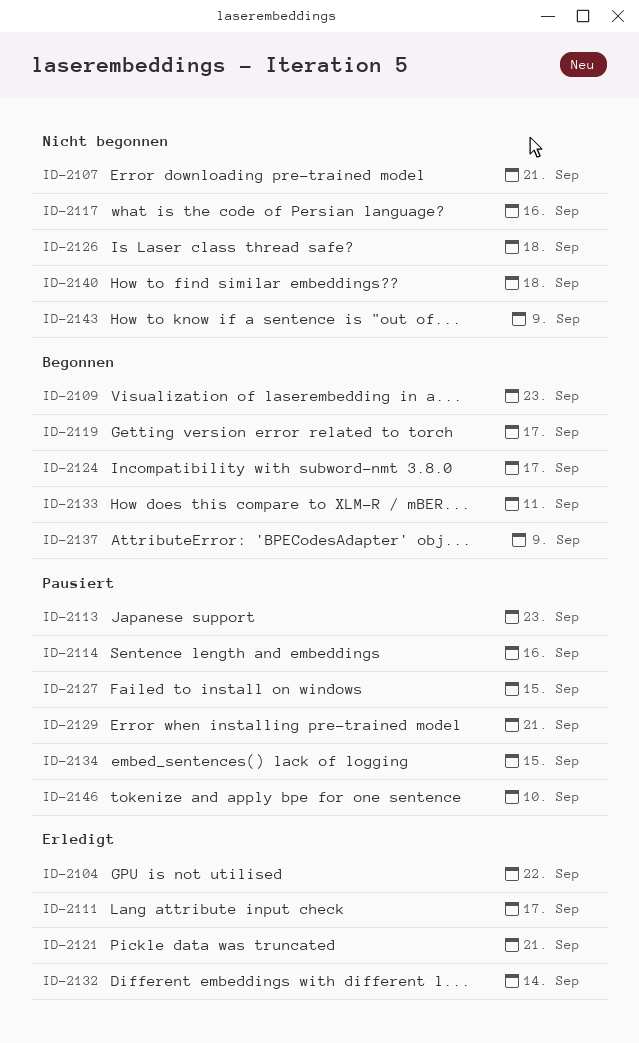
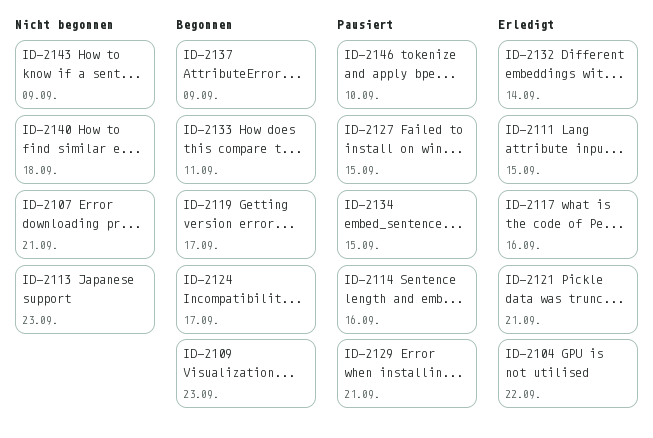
ID-2111, due: Sep 17 -> Sep 15
ID-2113, status: Pausiert -> Nicht begonnen
ID-2117, status: Nicht begonnen -> Erledigt
ID-2126: present -> none

